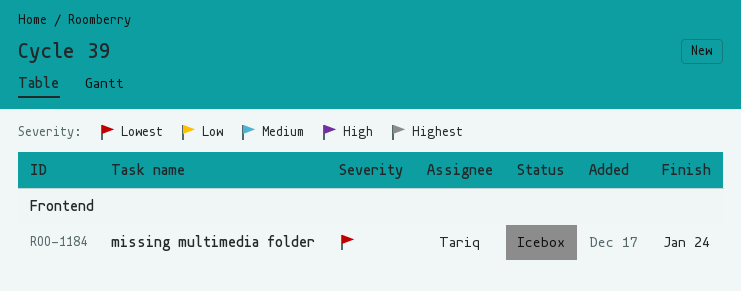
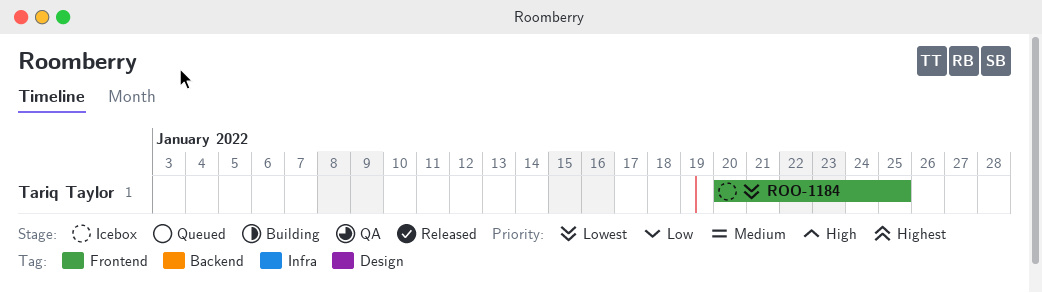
ROO-1184, due: Jan 24 -> Jan 25

